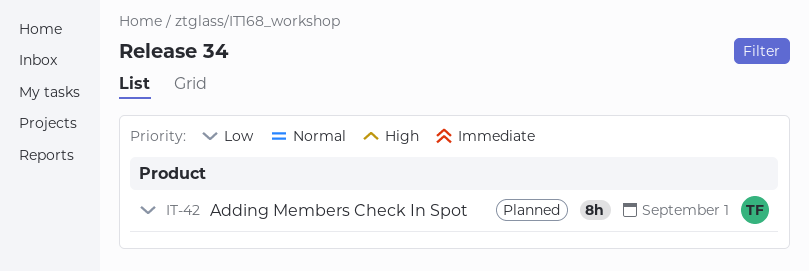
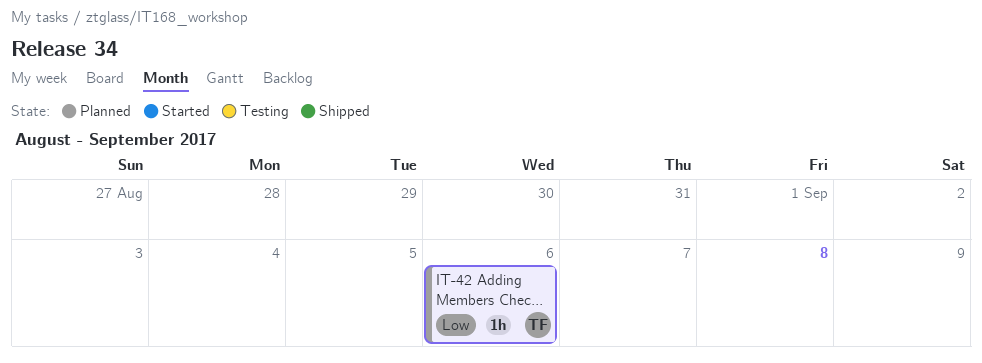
IT-42, estimate: 8h -> 1h
IT-42, due: Sep 1 -> Sep 6

